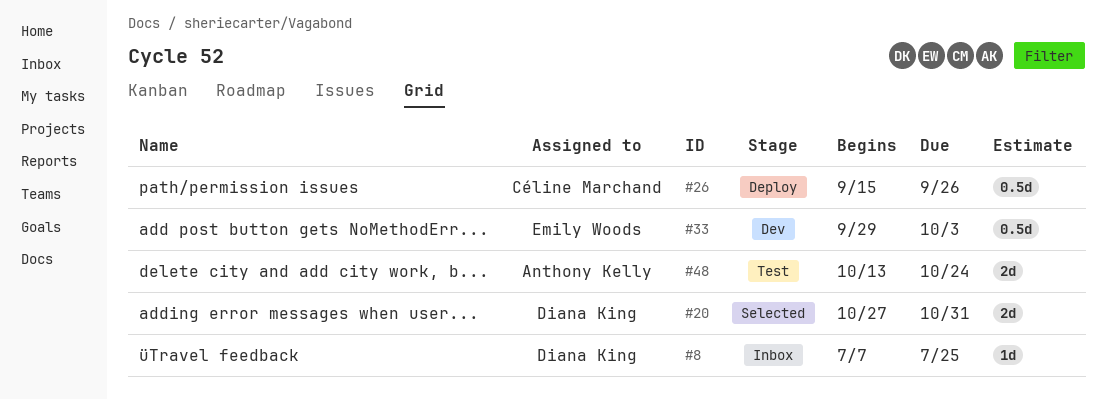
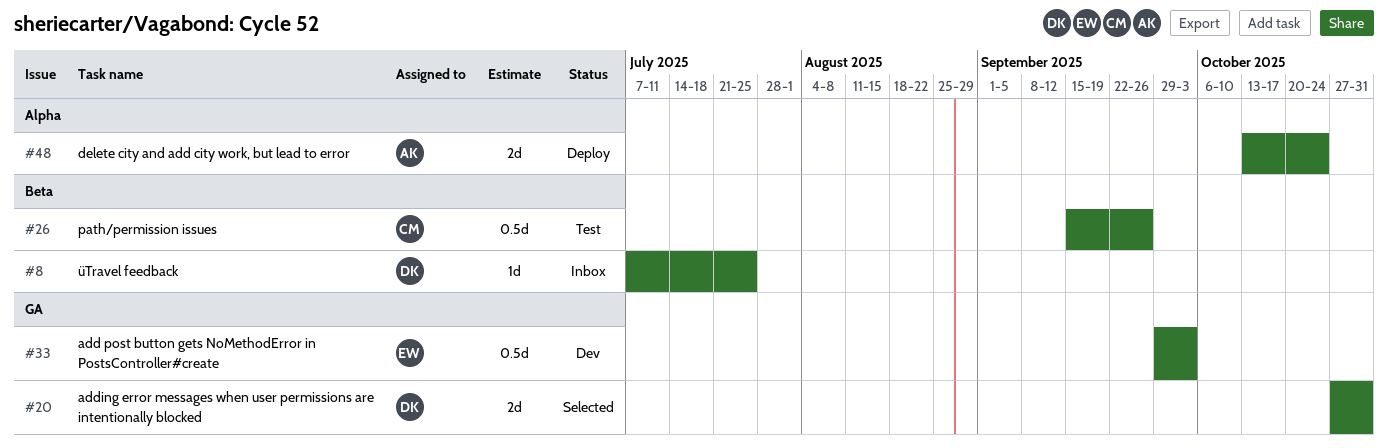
#26, status: Deploy -> Test
#48, status: Test -> Deploy

